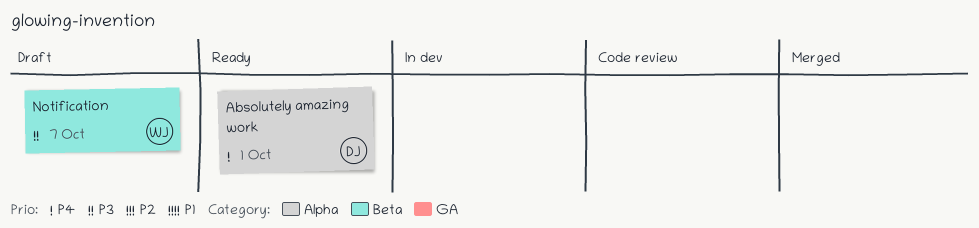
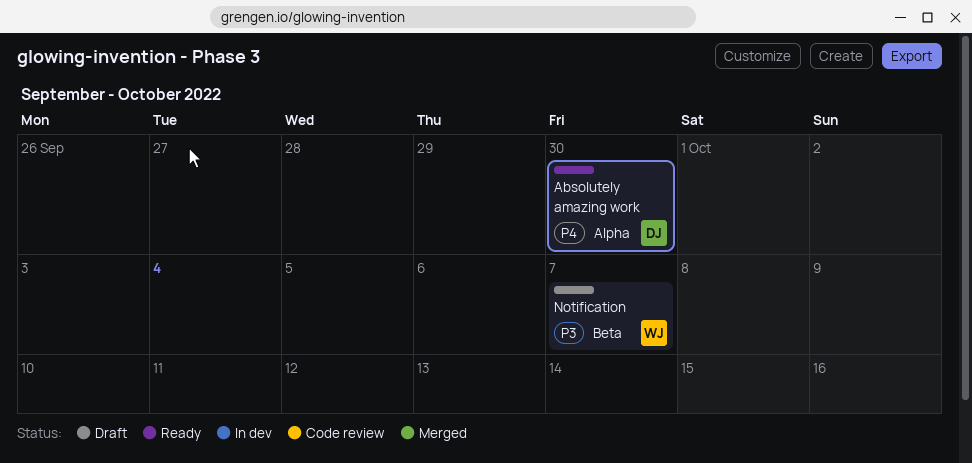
Absolutely amazing work, due: Oct 1 -> Sep 30

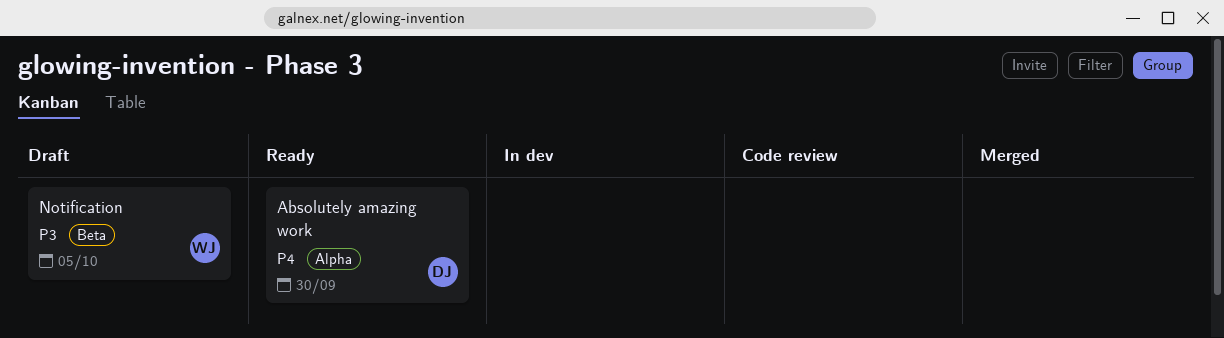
Notification, due: Oct 7 -> Oct 5

